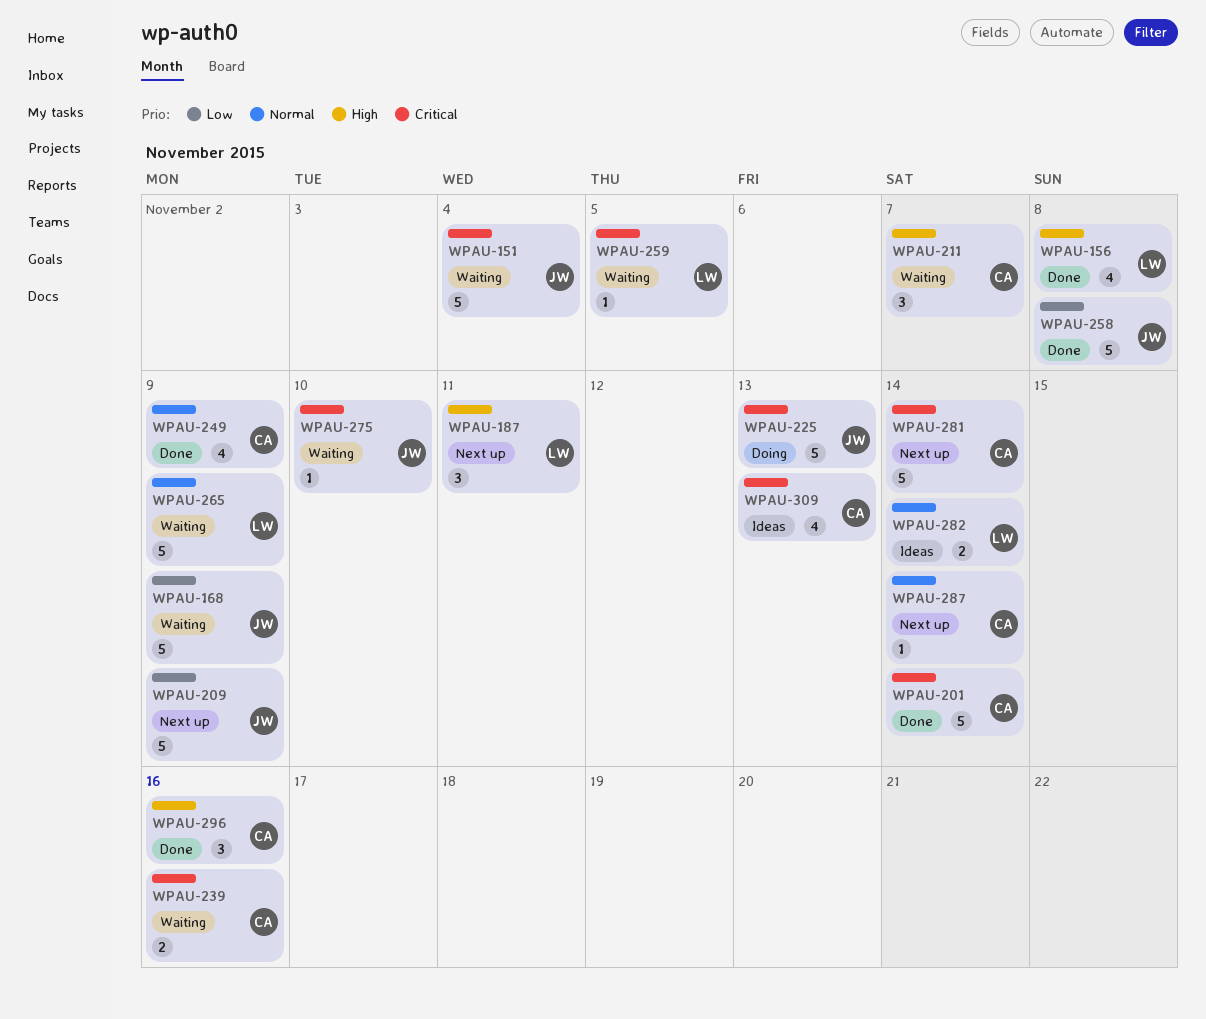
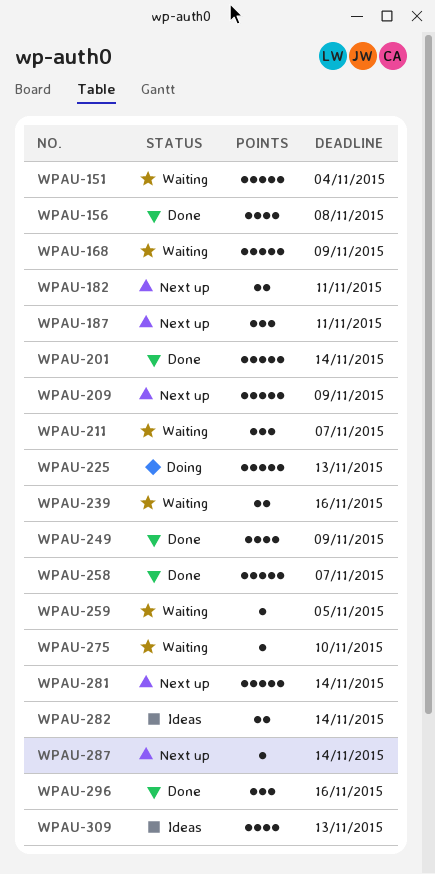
WPAU-182: none -> present
WPAU-258, due: Nov 8 -> Nov 7
WPAU-265: present -> none

